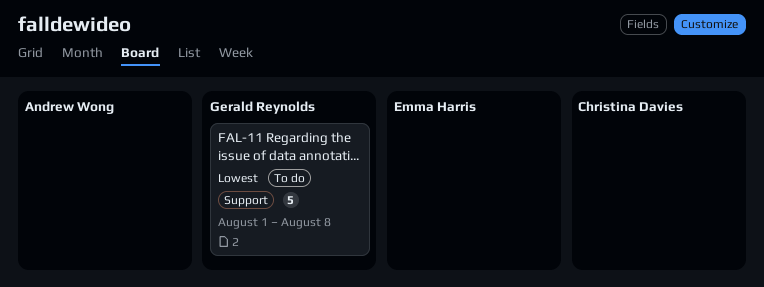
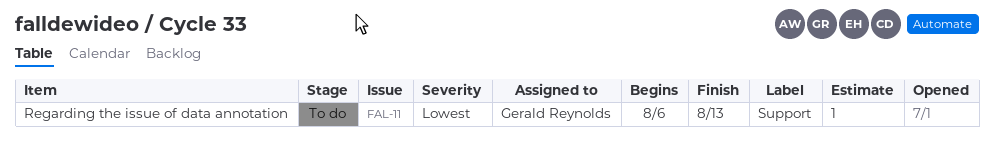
FAL-11, estimate: 5 -> 1
FAL-11, start: Aug 1 -> Aug 6
FAL-11, due: Aug 8 -> Aug 13

